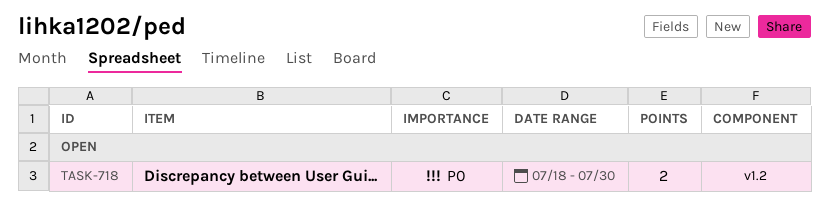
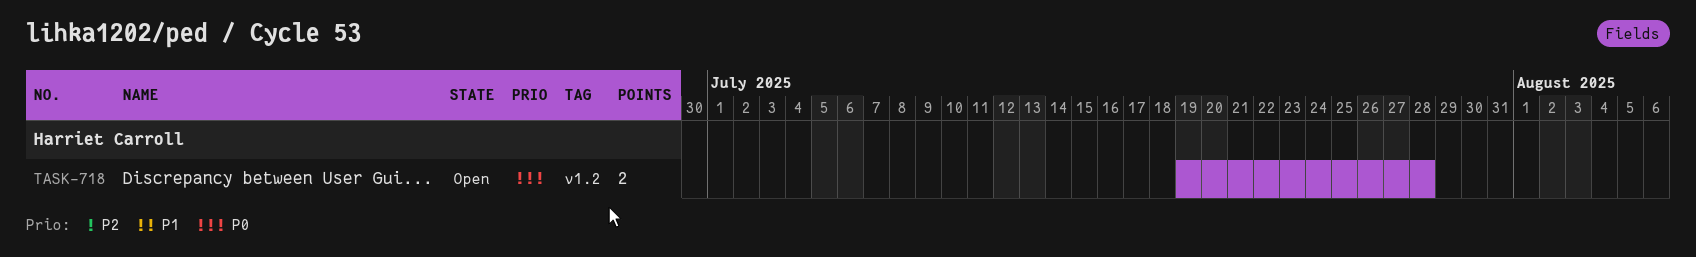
TASK-718, start: Jul 18 -> Jul 19
TASK-718, due: Jul 30 -> Jul 28

